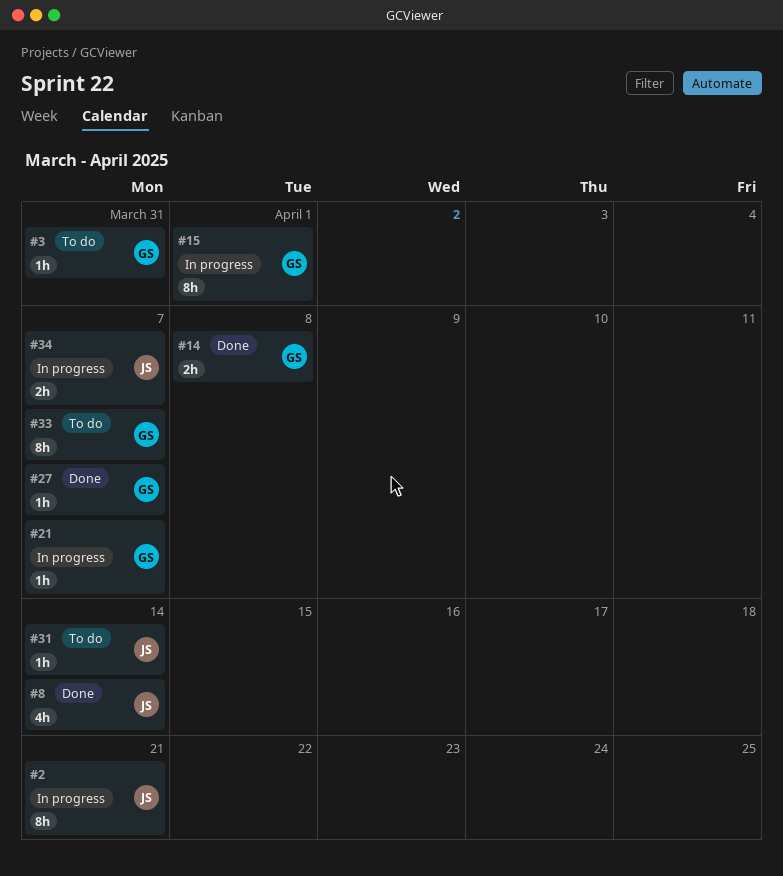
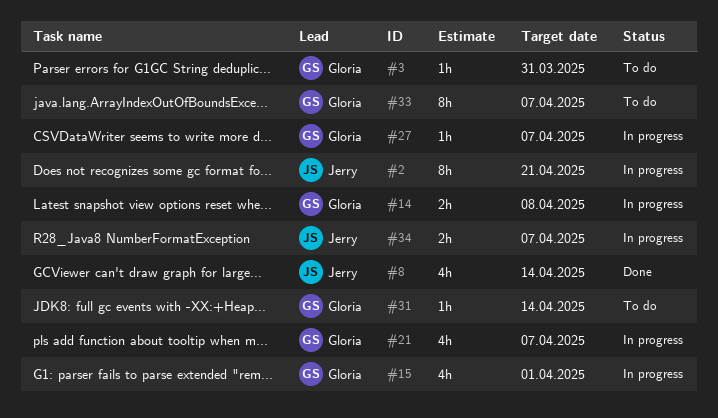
#14, status: Done -> In progress
#15, estimate: 8h -> 4h
#21, estimate: 1h -> 4h
#27, status: Done -> In progress
#31, owner: Jerry -> Gloria

